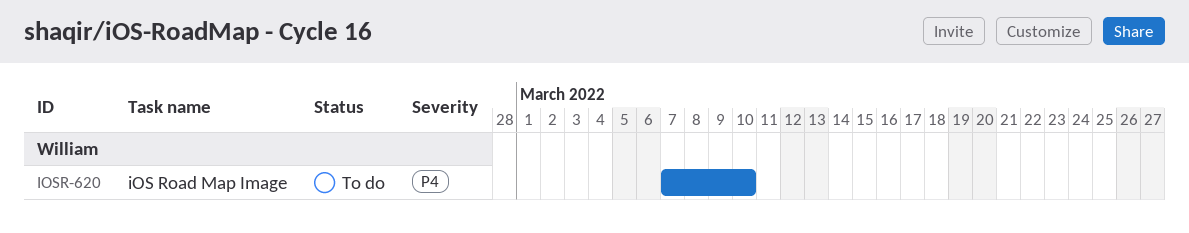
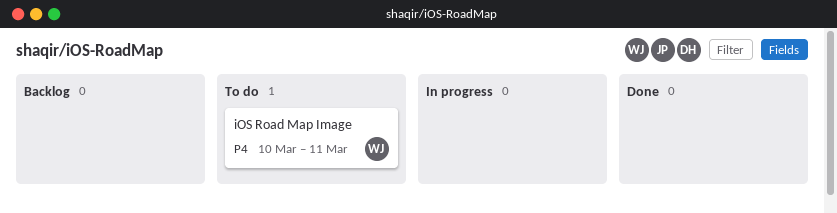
iOS Road Map Image, start: Mar 7 -> Mar 10
iOS Road Map Image, due: Mar 10 -> Mar 11

